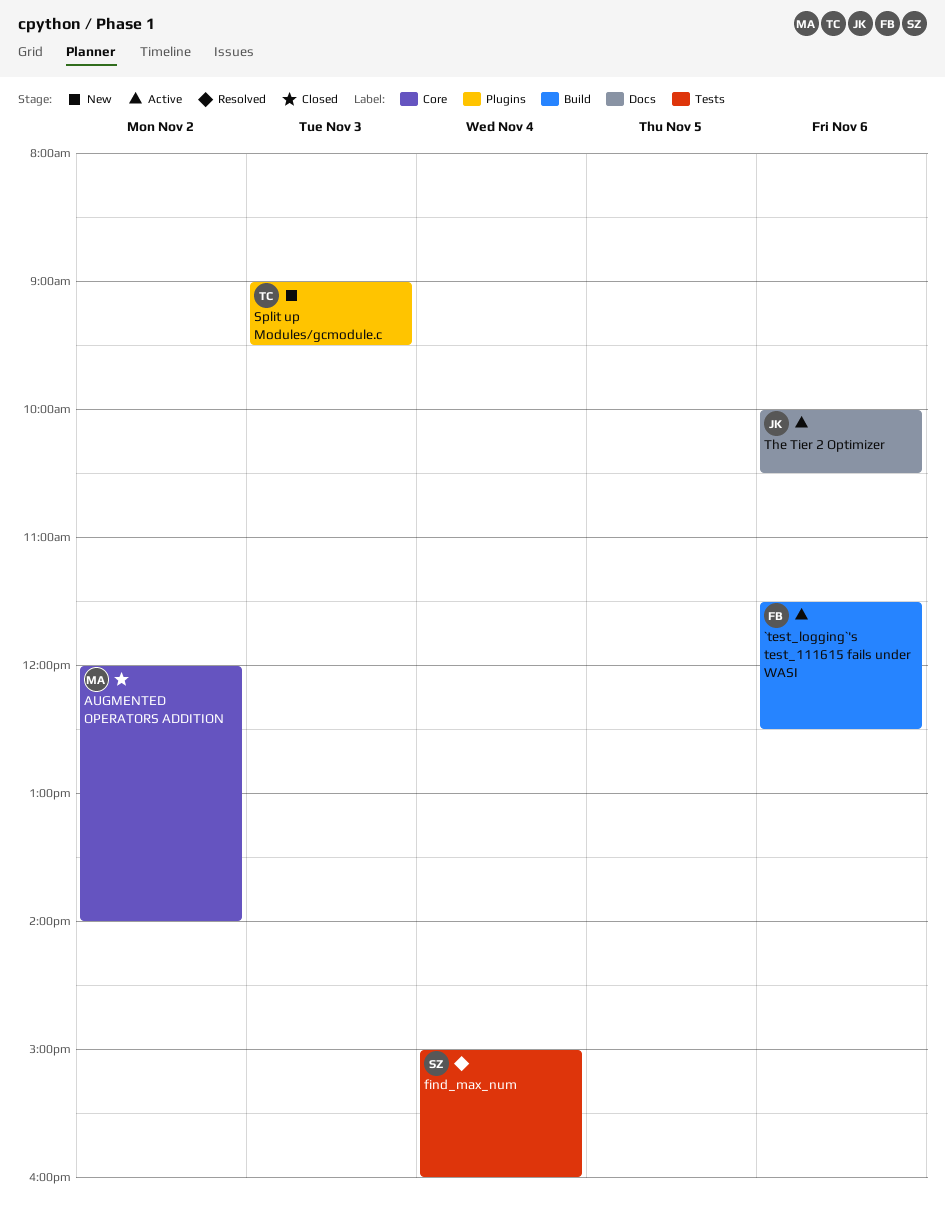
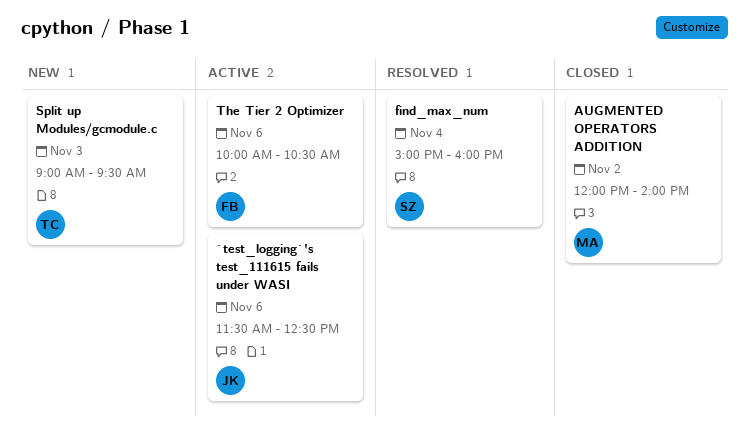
`test_logging`'s test_111615 fails under WASI, owner: FB -> JK
The Tier 2 Optimizer, owner: JK -> FB

